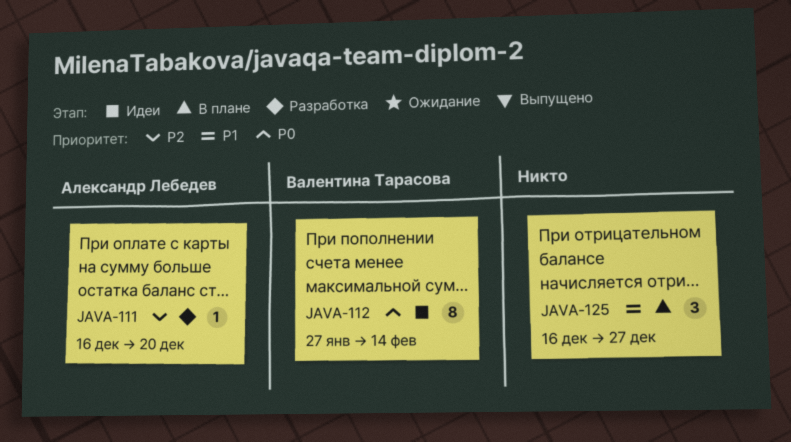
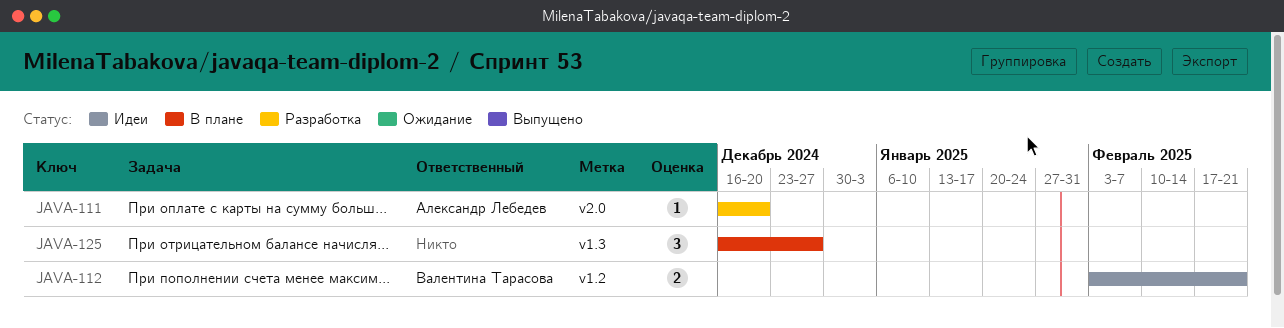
JAVA-112, estimate: 8 -> 2
JAVA-112, start: Jan 27 -> Feb 3
JAVA-112, due: Feb 14 -> Feb 21

